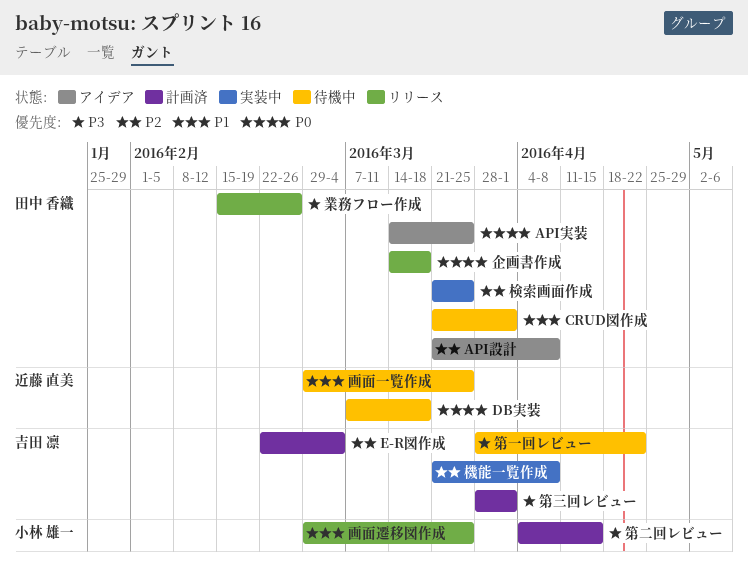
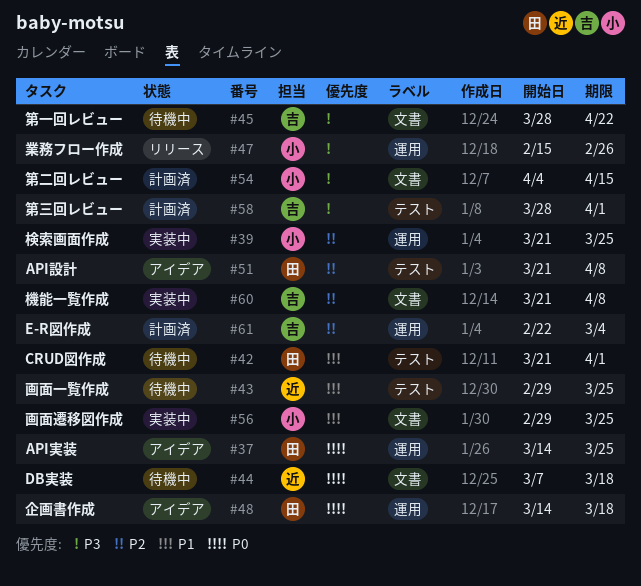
企画書作成, status: リリース -> アイデア
検索画面作成, owner: 田中 香織 -> 小林 雄一
業務フロー作成, owner: 田中 香織 -> 小林 雄一
画面遷移図作成, status: リリース -> 実装中

